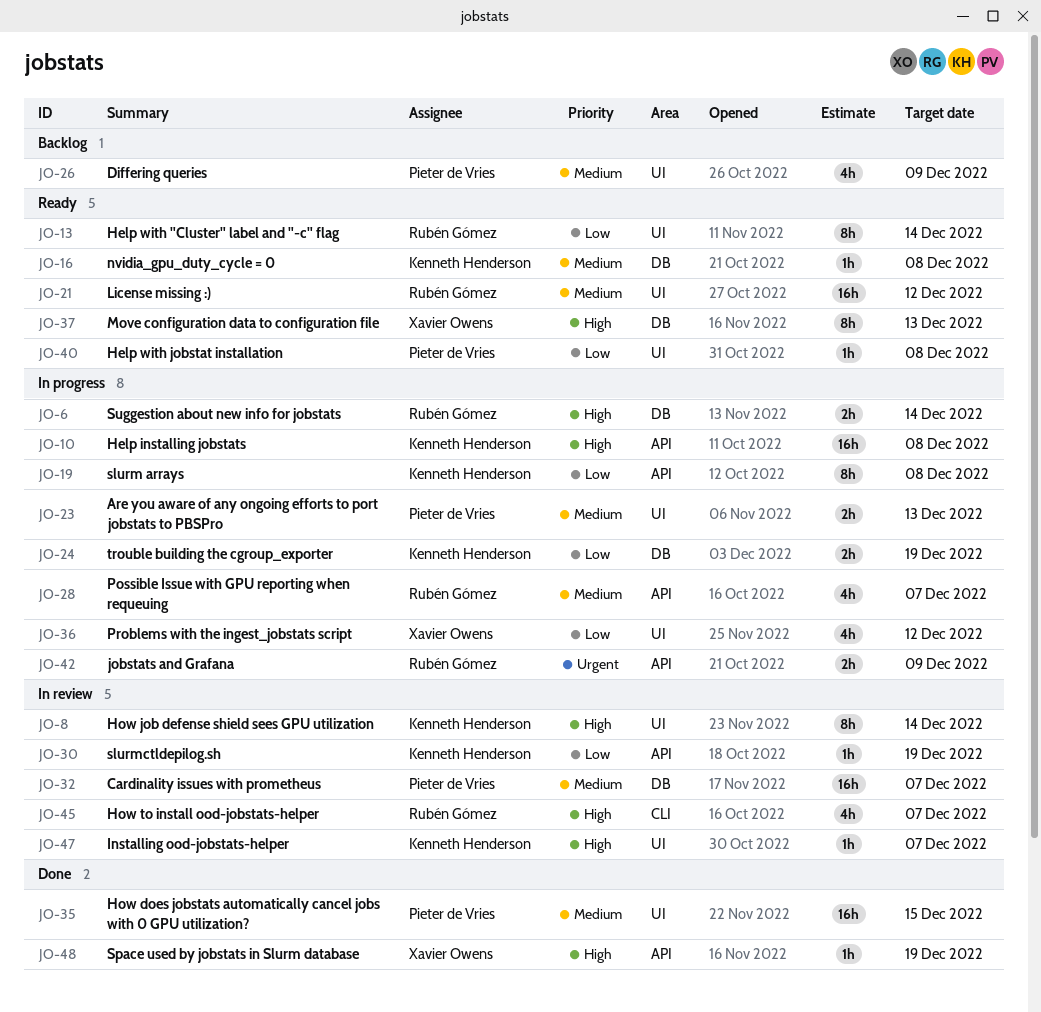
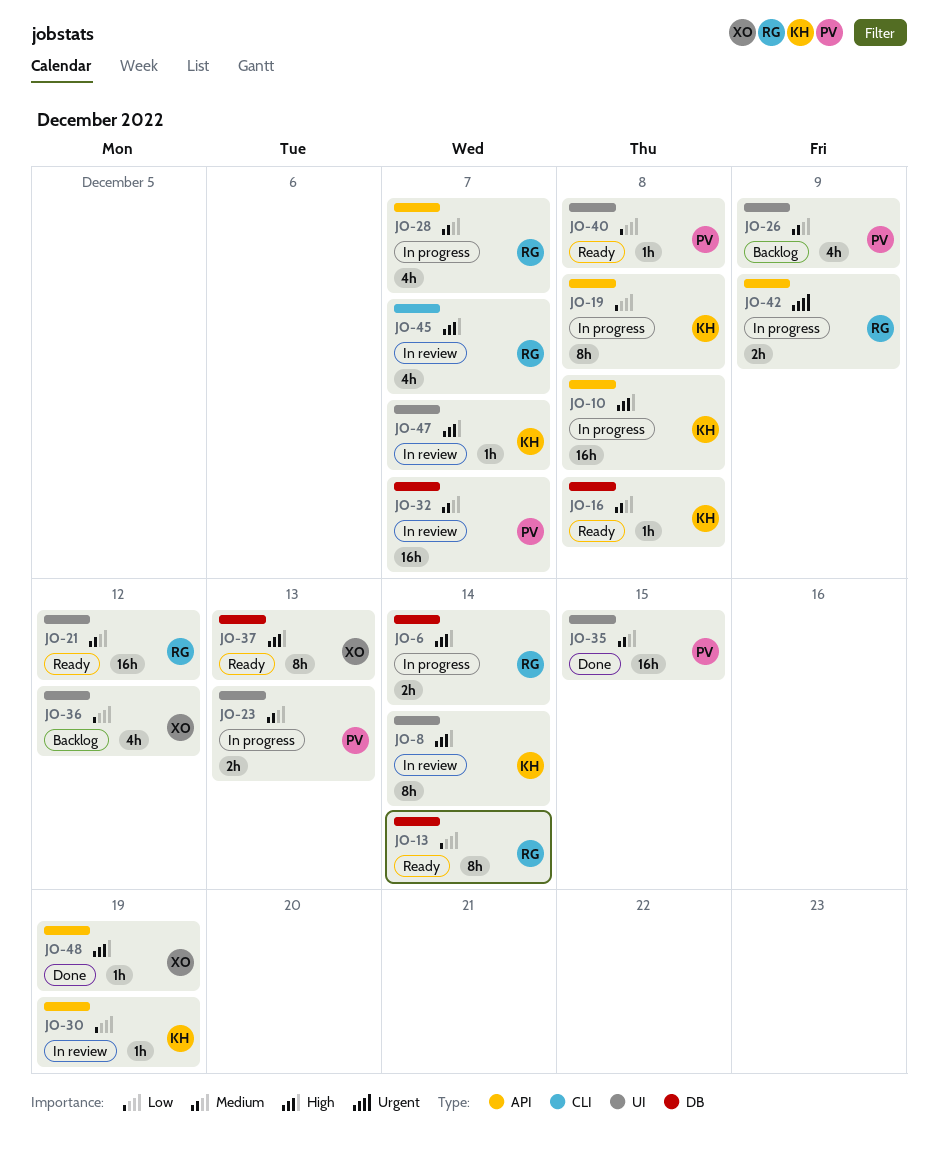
JO-13, label: UI -> DB
JO-24: present -> none
JO-36, status: In progress -> Backlog

